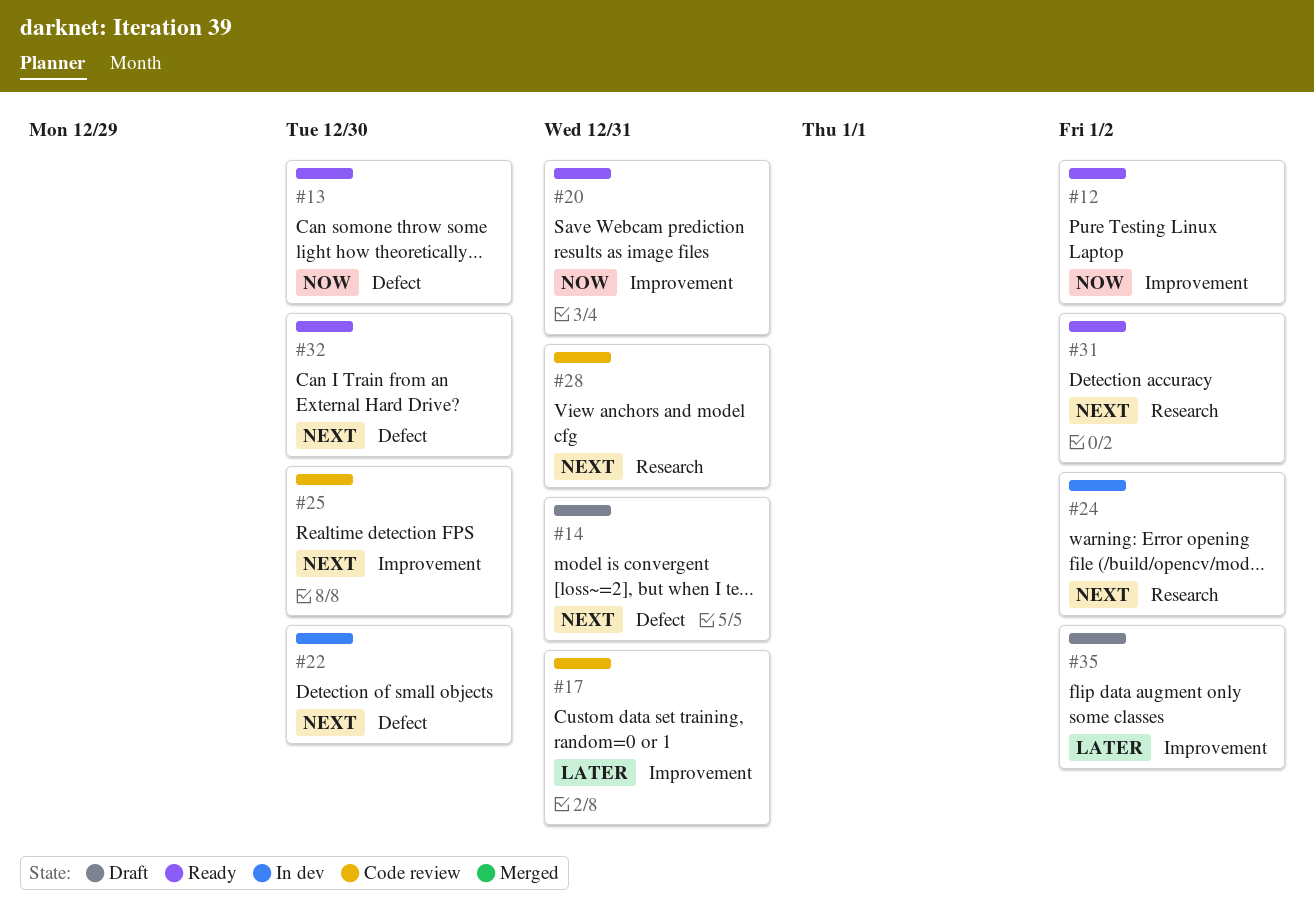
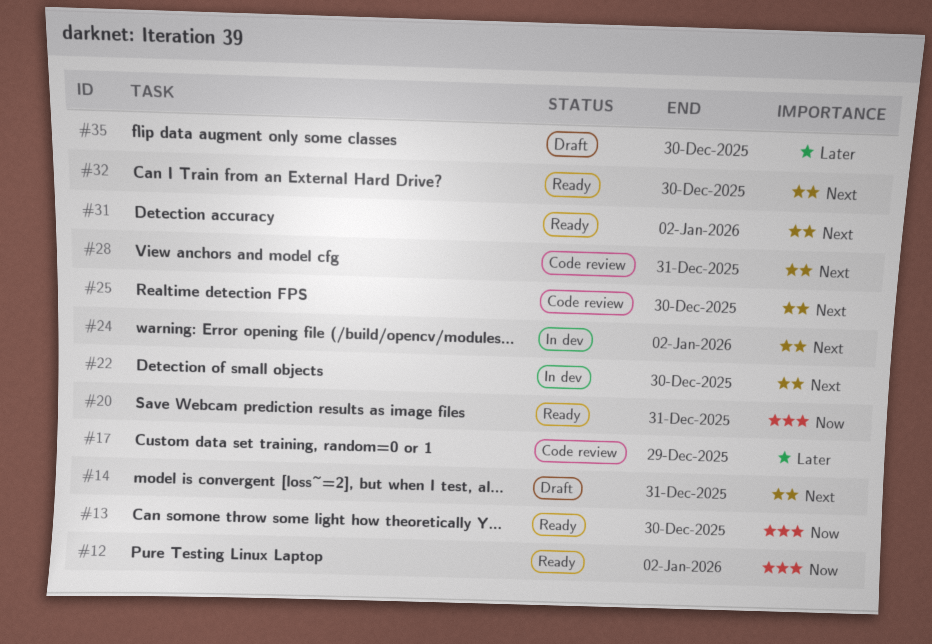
#17, due: Dec 31 -> Dec 29
#35, due: Jan 2 -> Dec 30

